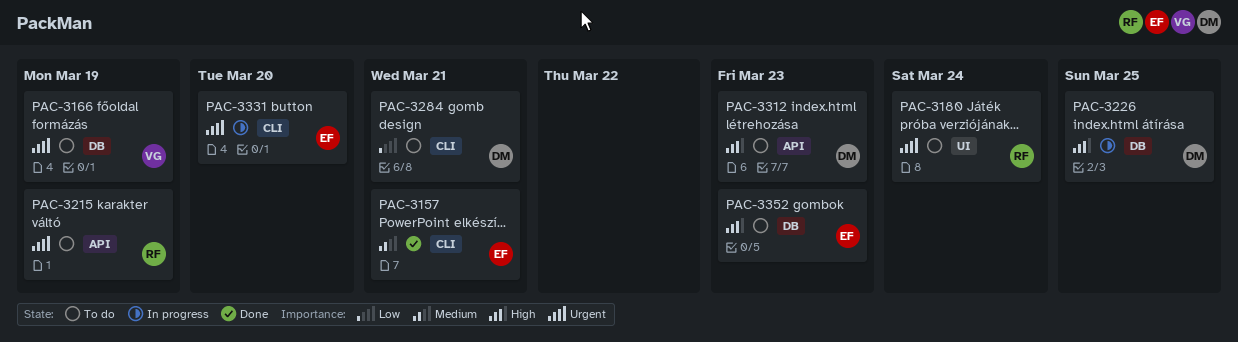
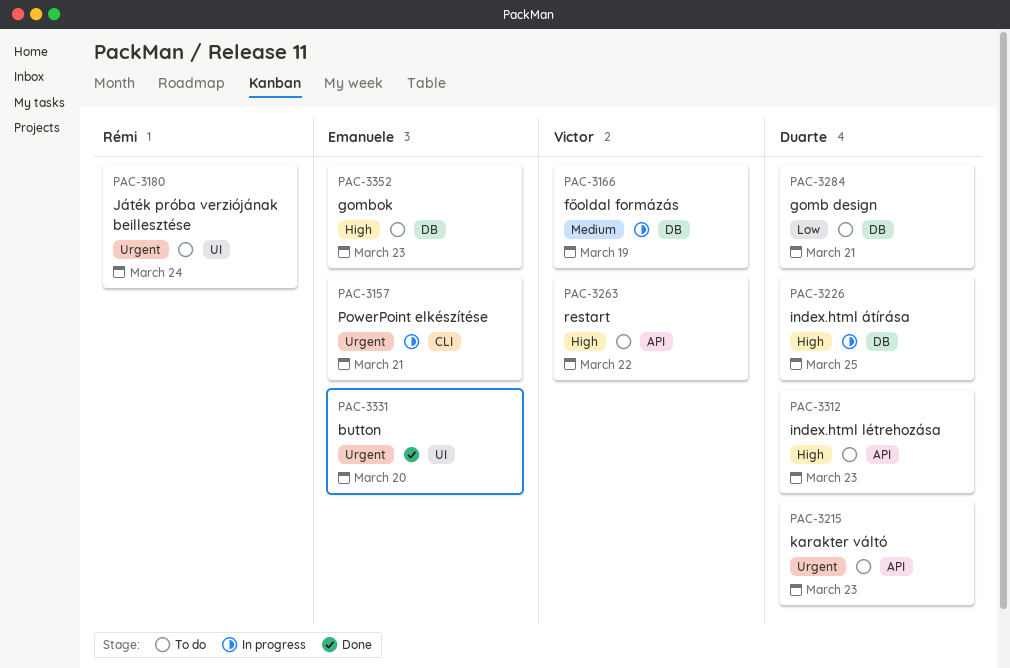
PAC-3157, status: Done -> In progress
PAC-3157, priority: Medium -> Urgent
PAC-3166, status: To do -> In progress
PAC-3166, priority: Urgent -> Medium
PAC-3215, owner: Rémi -> Duarte
PAC-3215, due: Mar 19 -> Mar 23
PAC-3263: none -> present
PAC-3284, label: CLI -> DB
PAC-3331, status: In progress -> Done
PAC-3331, label: CLI -> UI

